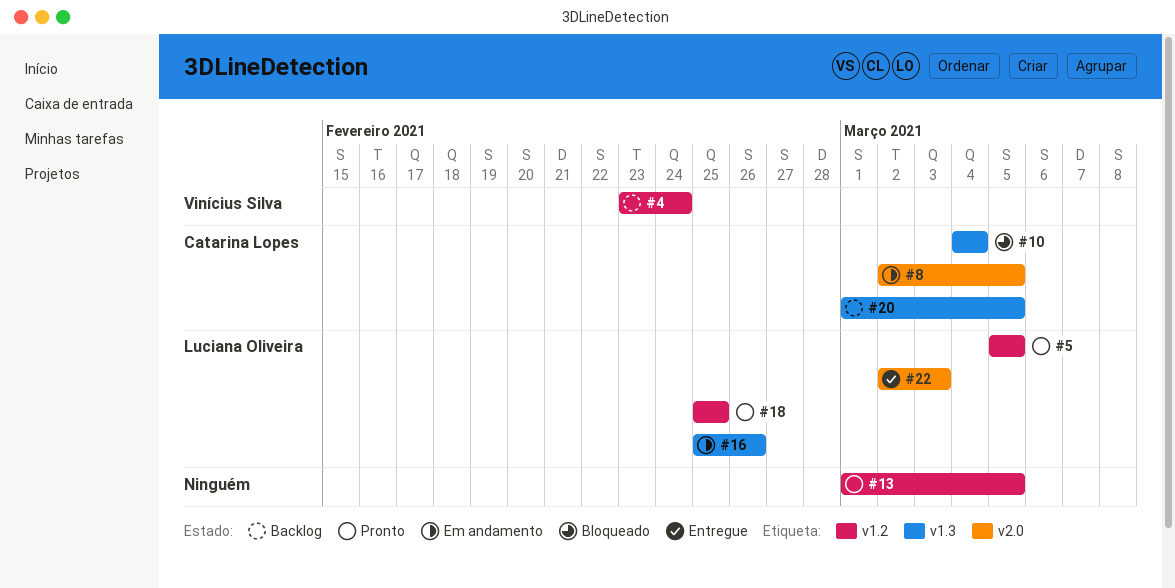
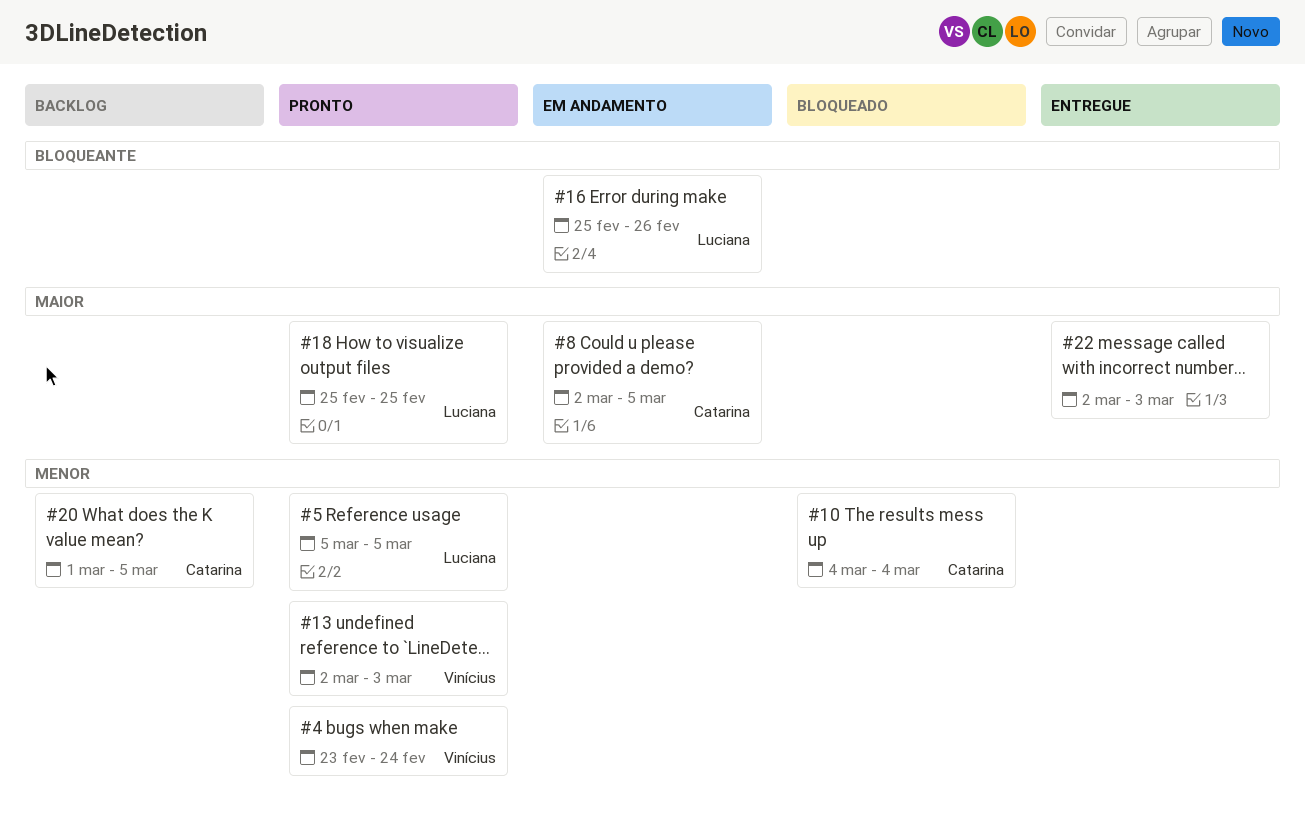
#4, status: Backlog -> Pronto
#13, owner: none -> Vinícius Silva
#13, start: Mar 1 -> Mar 2
#13, due: Mar 5 -> Mar 3
#22, owner: Luciana Oliveira -> none

